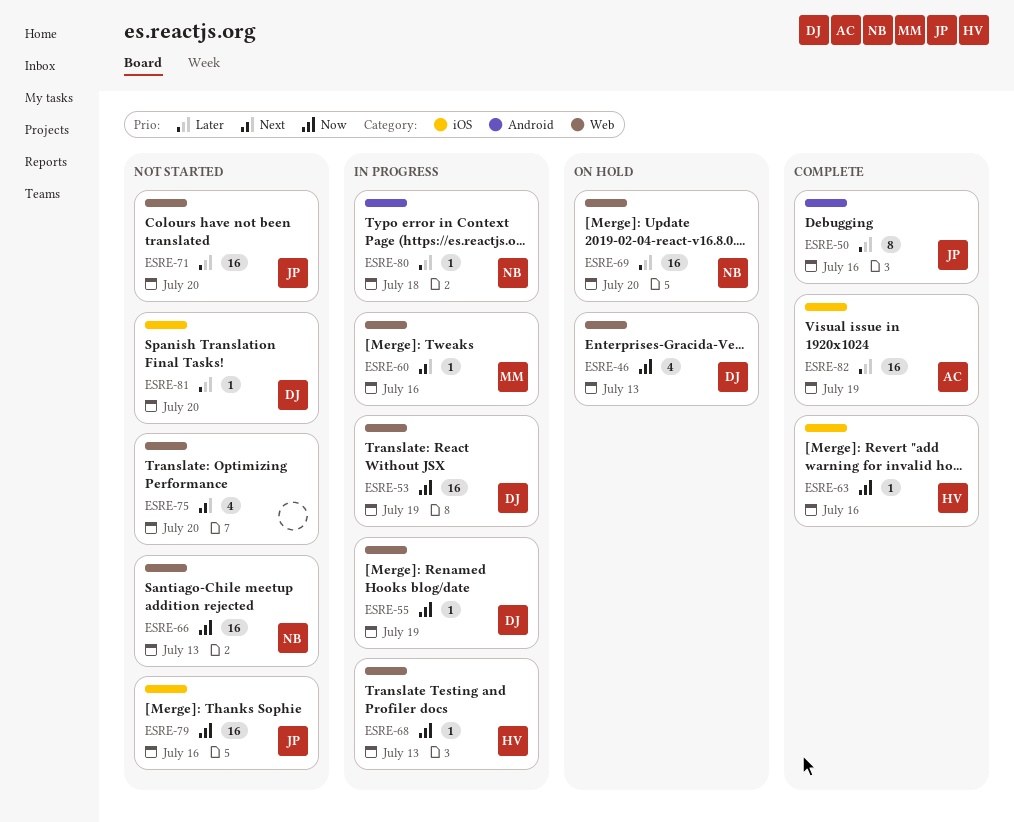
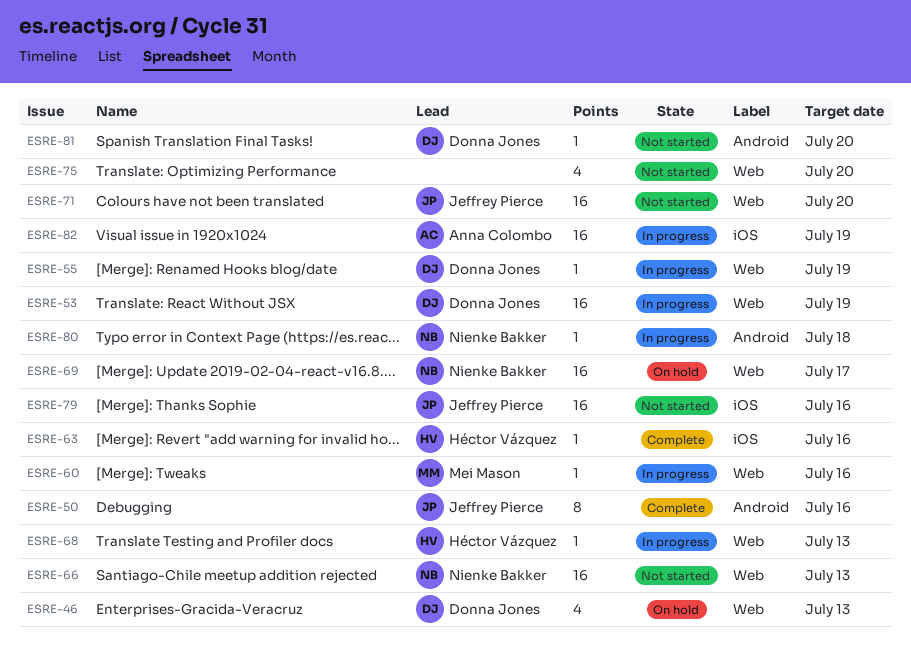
ESRE-69, due: Jul 20 -> Jul 17
ESRE-81, label: iOS -> Android
ESRE-82, status: Complete -> In progress

